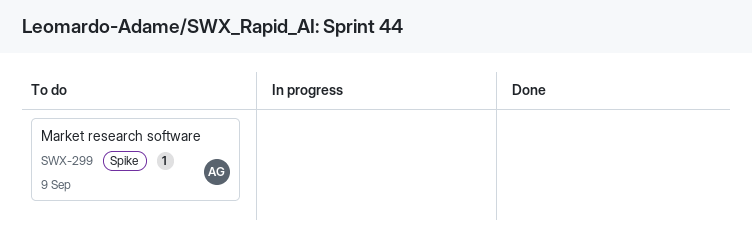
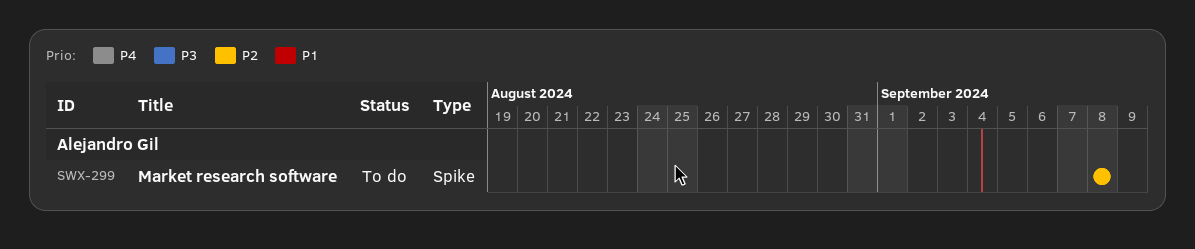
SWX-299, due: Sep 9 -> Sep 8

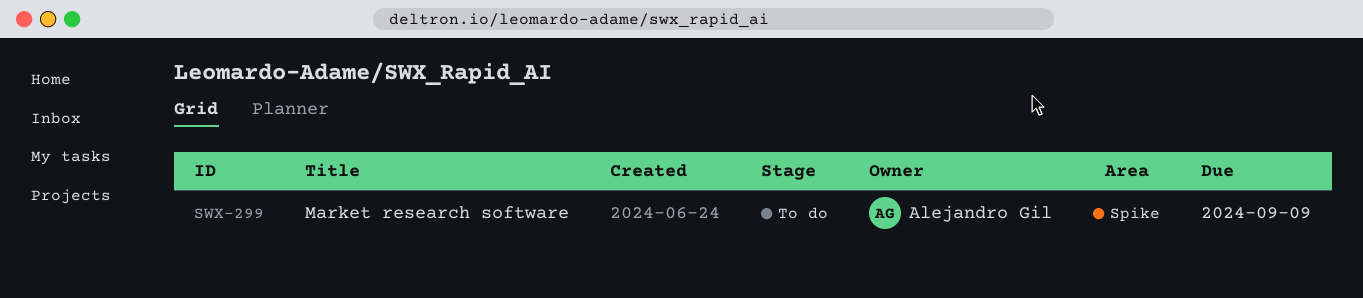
SWX-299, due: Sep 8 -> Sep 9

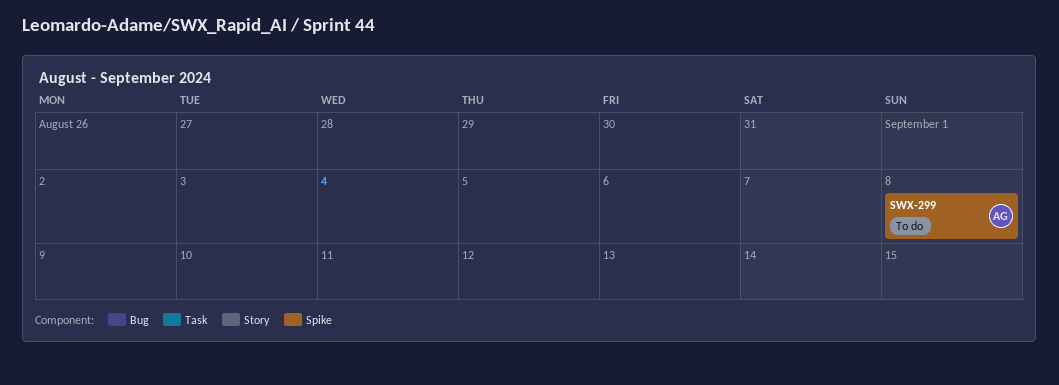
SWX-299, due: Sep 9 -> Sep 8

